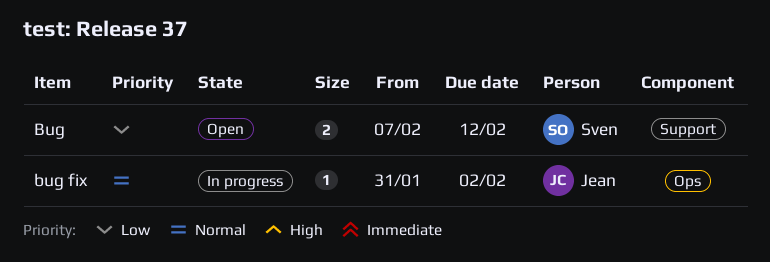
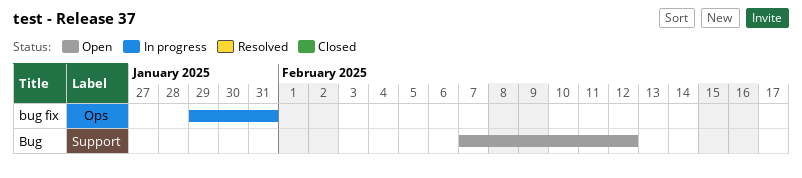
bug fix, start: Jan 31 -> Jan 29
bug fix, due: Feb 2 -> Jan 31

